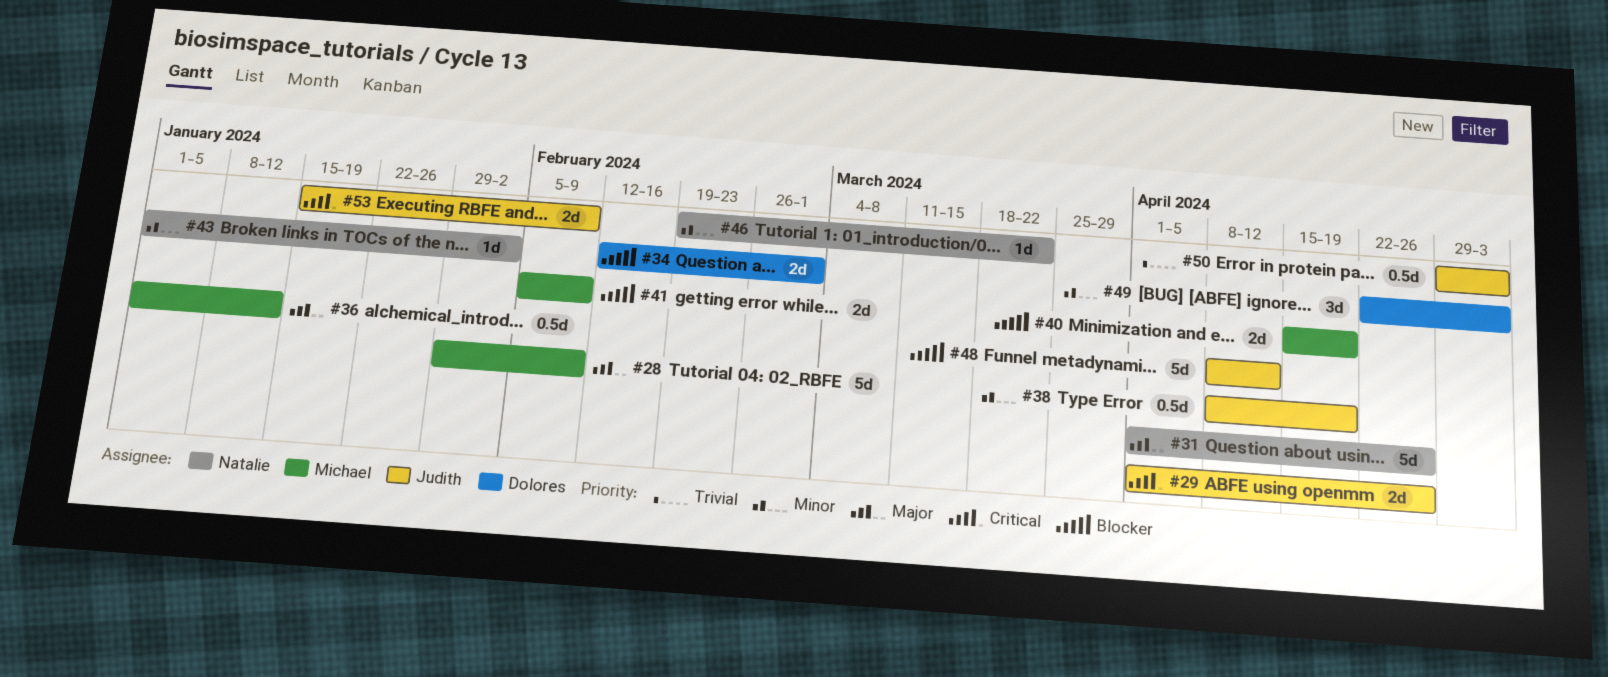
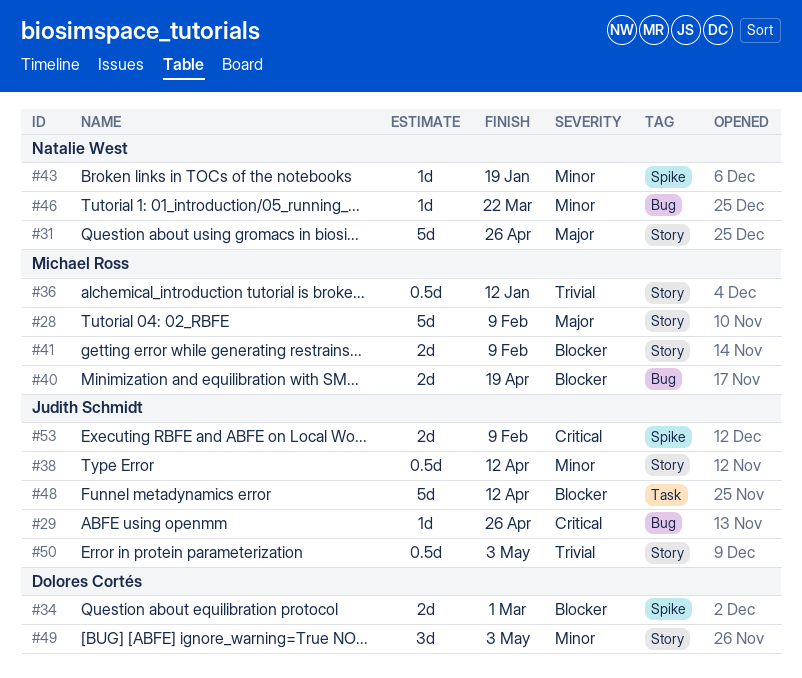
#29, estimate: 2d -> 1d
#36, priority: Major -> Trivial
#38, due: Apr 19 -> Apr 12
#43, due: Feb 2 -> Jan 19

